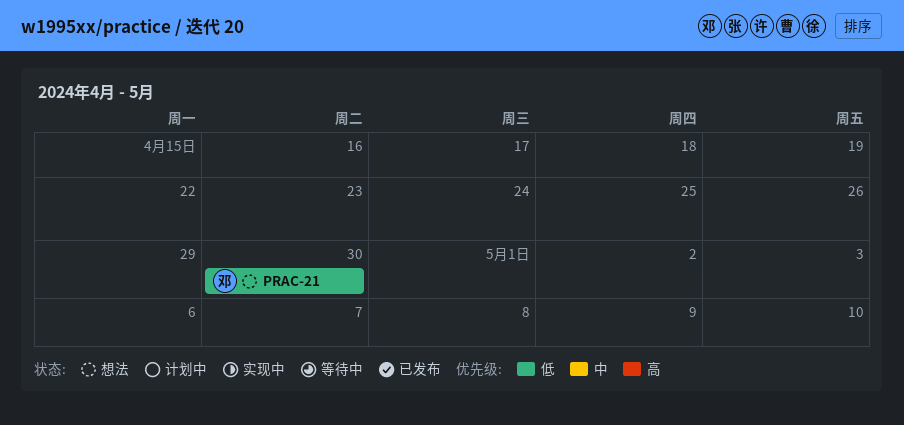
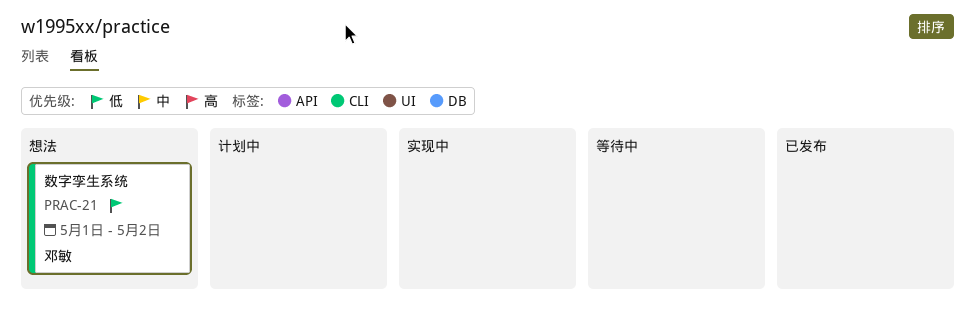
PRAC-21, start: Apr 30 -> May 1
PRAC-21, due: Apr 30 -> May 2

